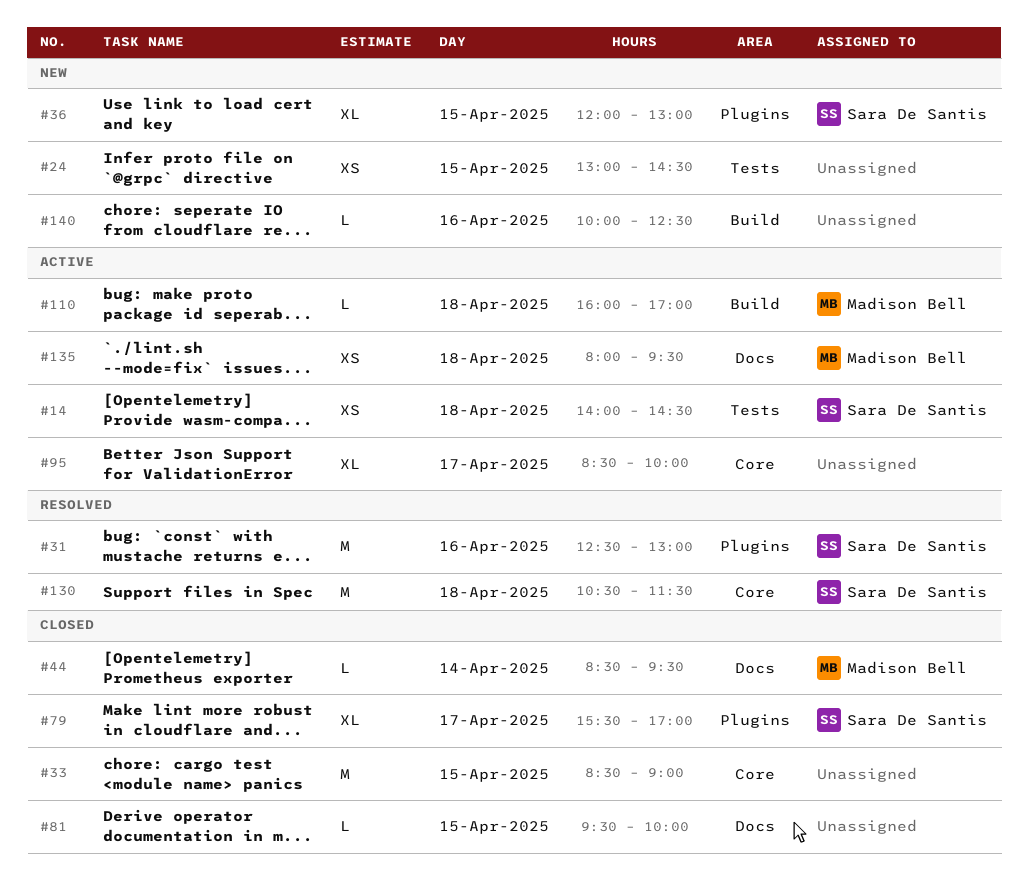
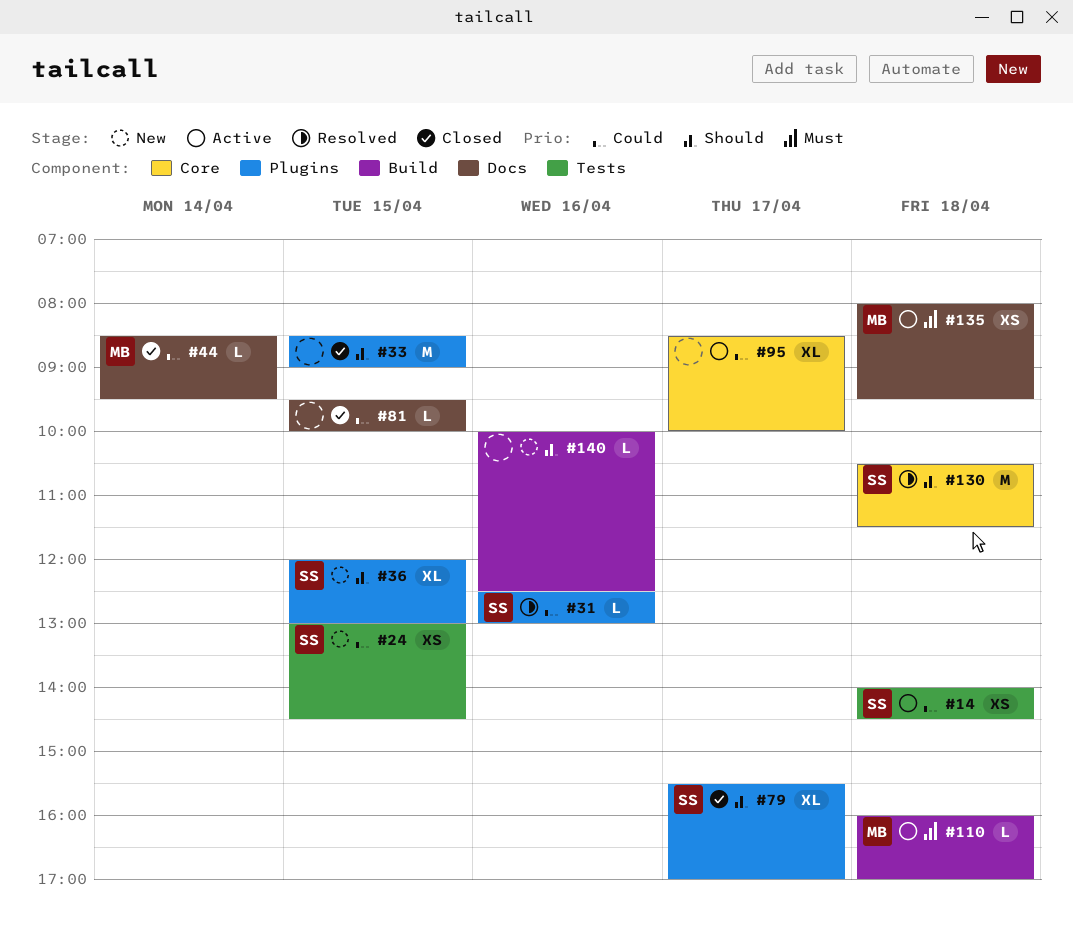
#24, owner: none -> Sara De Santis
#31, estimate: M -> L
#33, label: Core -> Plugins

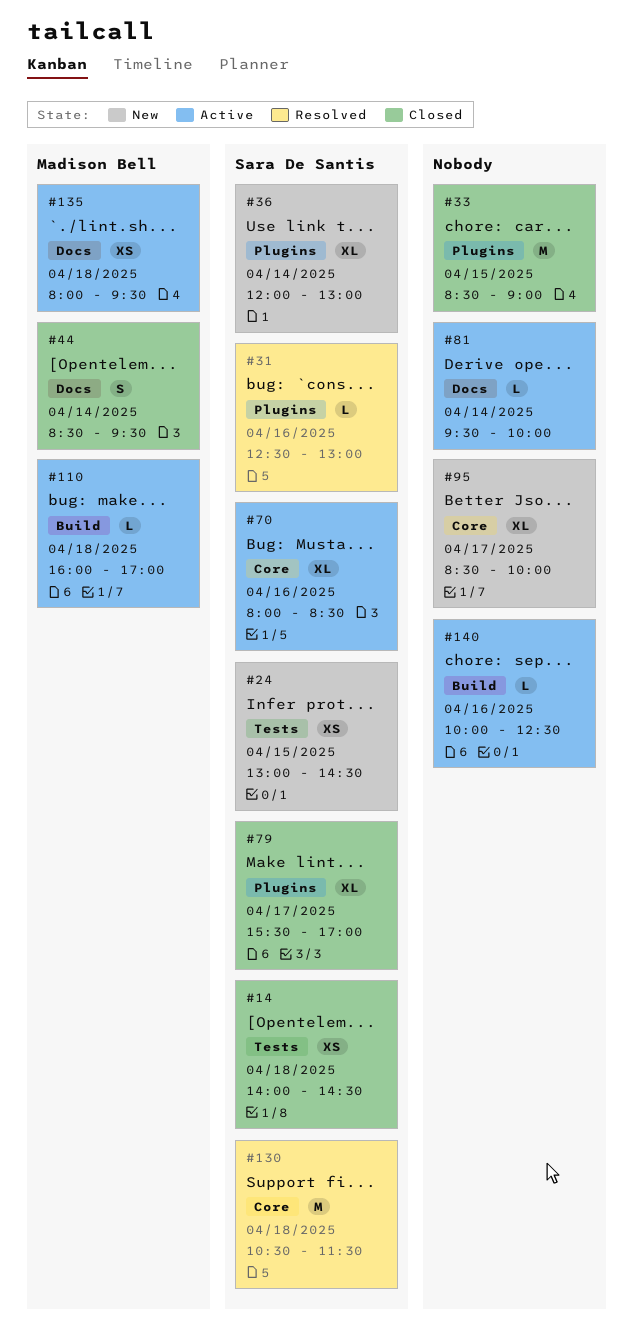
#14, status: Active -> Closed
#36, day: Apr 15 -> Apr 14
#44, estimate: L -> S
#70: none -> present
#81, status: Closed -> Active
#81, day: Apr 15 -> Apr 14
#95, status: Active -> New
#140, status: New -> Active

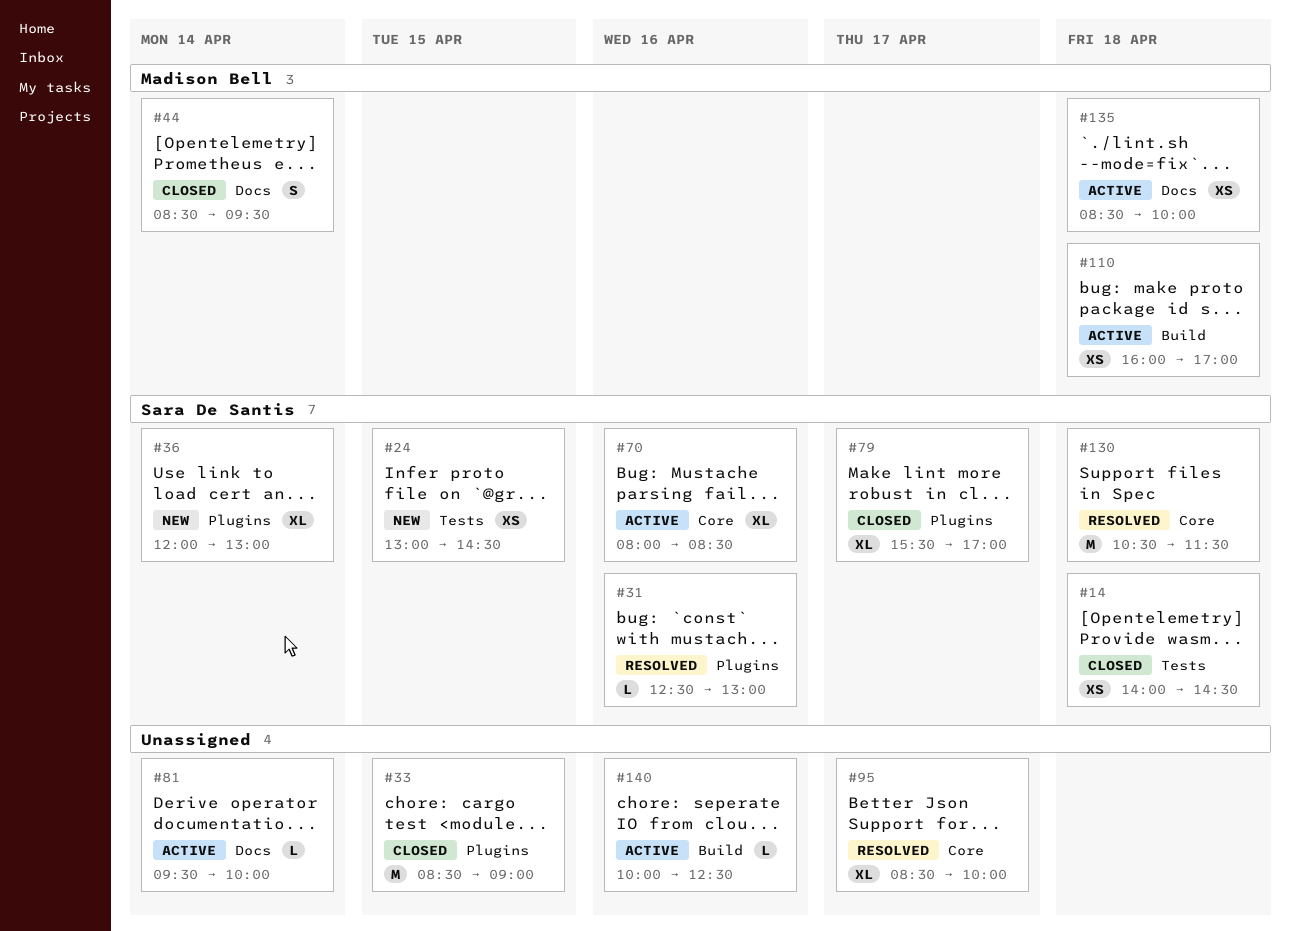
#95, status: New -> Resolved
#110, estimate: L -> XS
#135, begins: 08:00 -> 08:30
#135, ends: 09:30 -> 10:00

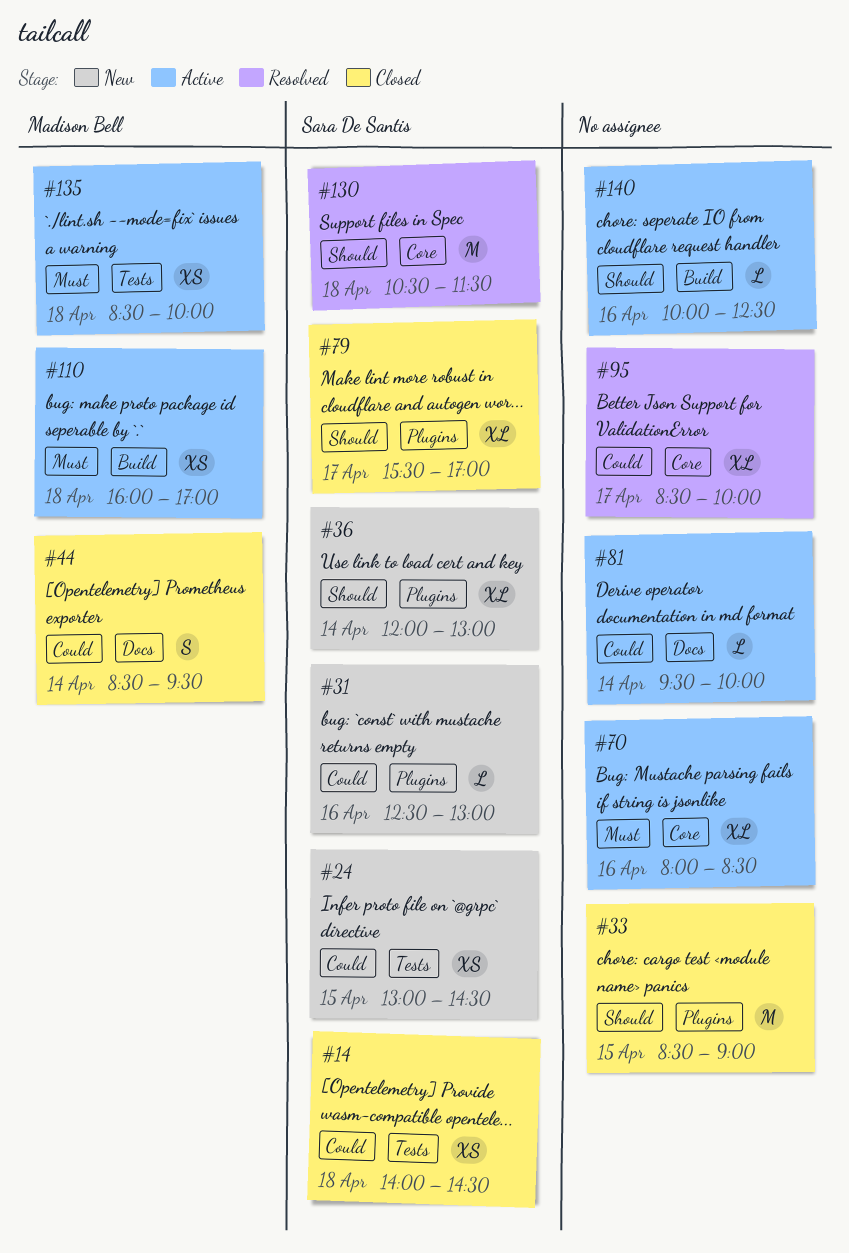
#31, status: Resolved -> New
#70, owner: Sara De Santis -> none
#135, label: Docs -> Tests

